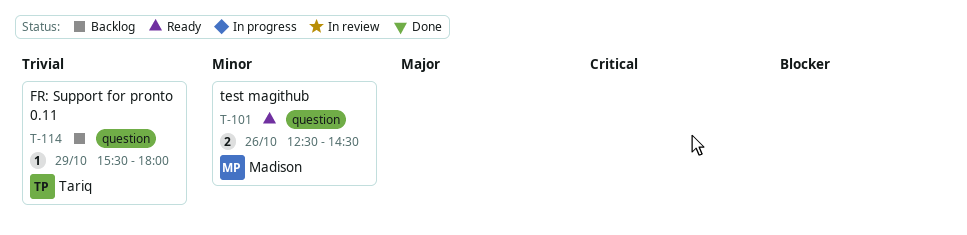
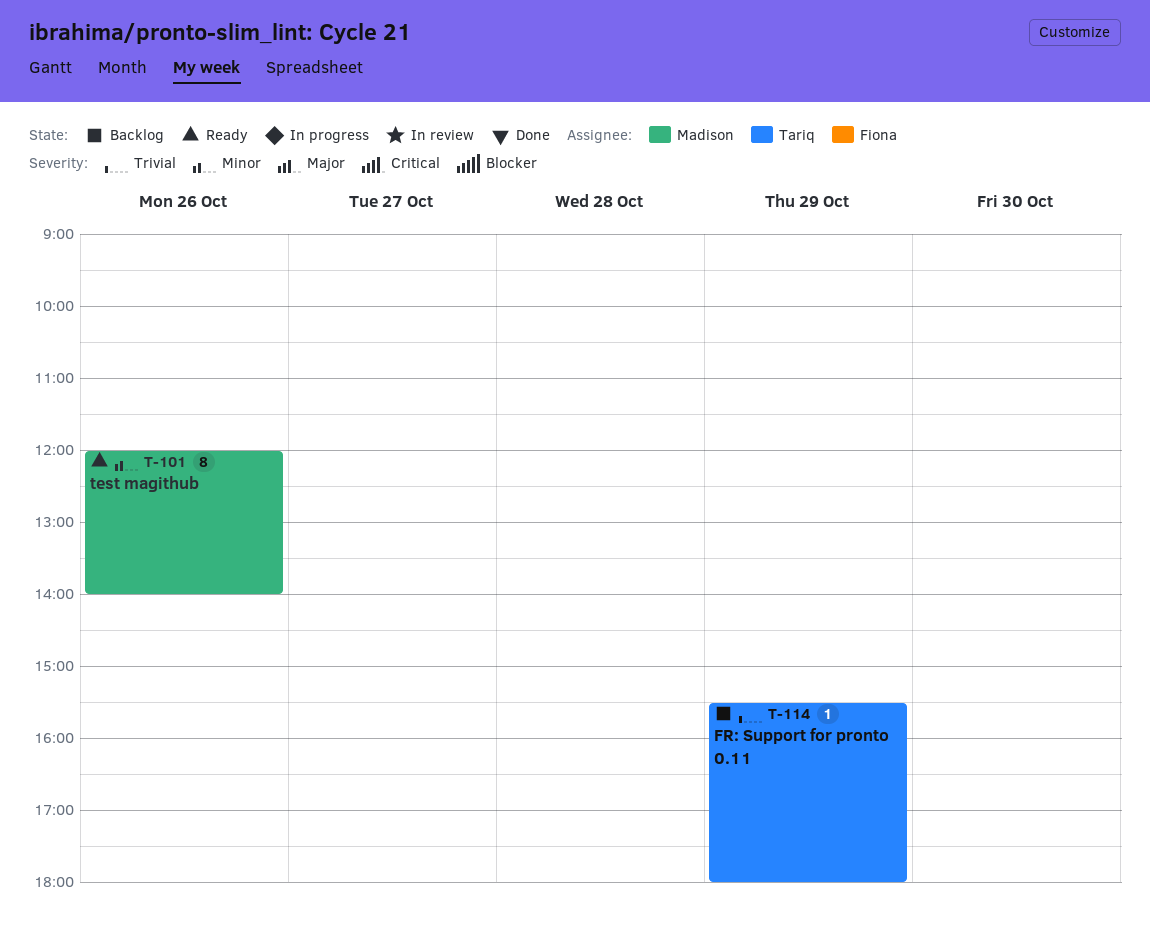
T-101, estimate: 2 -> 8
T-101, begins: 12:30 -> 12:00
T-101, ends: 14:30 -> 14:00

